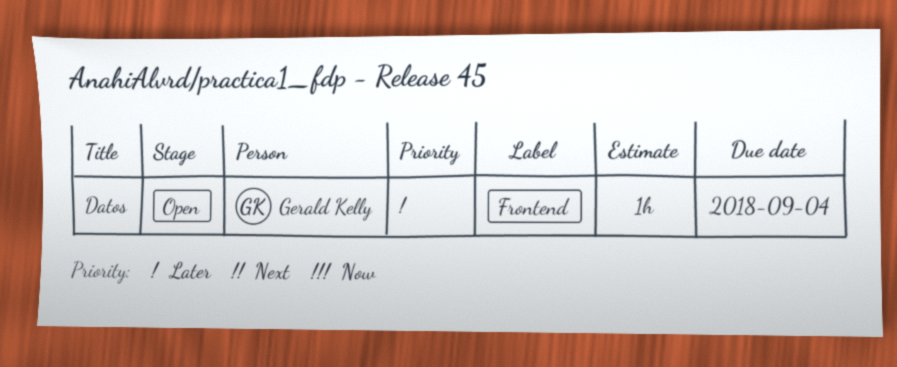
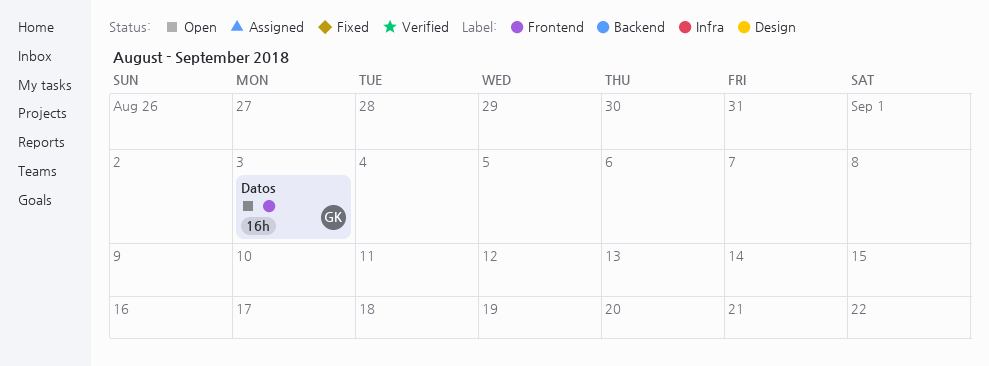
Datos, estimate: 1h -> 16h
Datos, due: Sep 4 -> Sep 3

